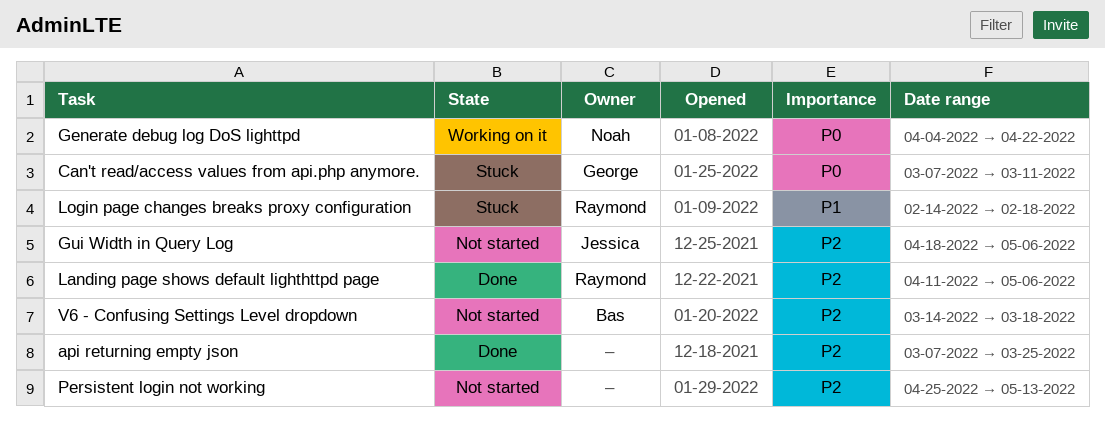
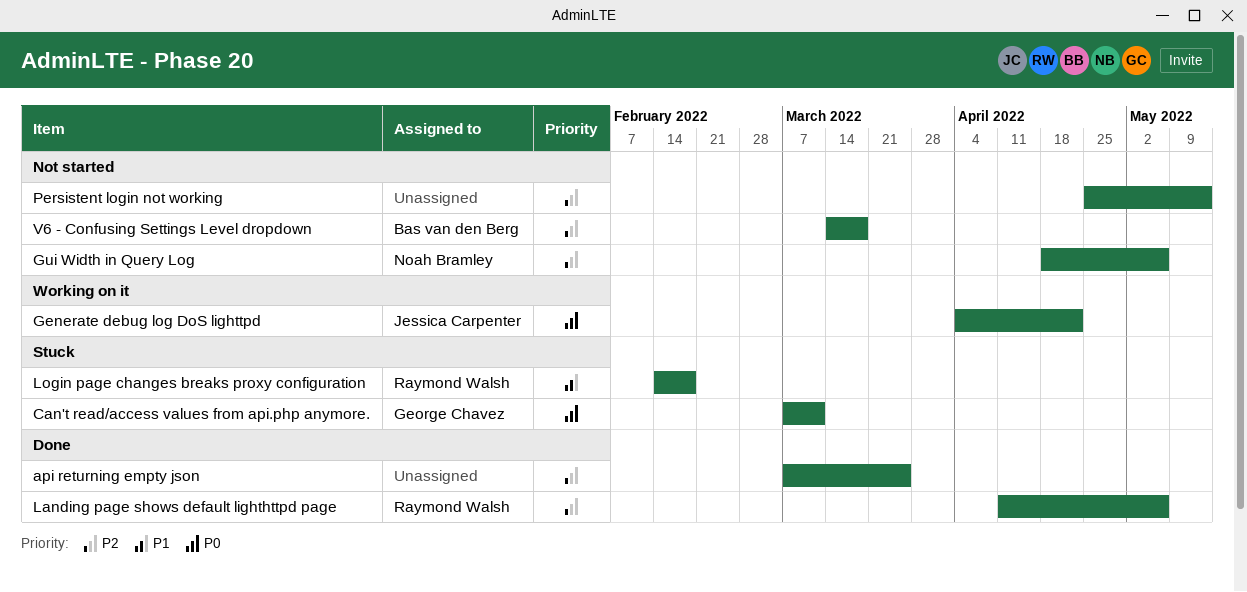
Generate debug log DoS lighttpd, owner: Noah Bramley -> Jessica Carpenter
Gui Width in Query Log, owner: Jessica Carpenter -> Noah Bramley

